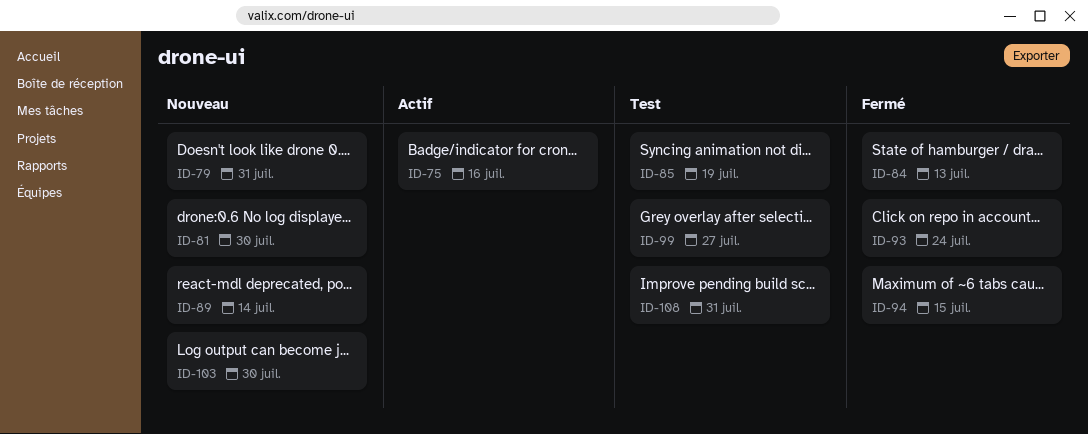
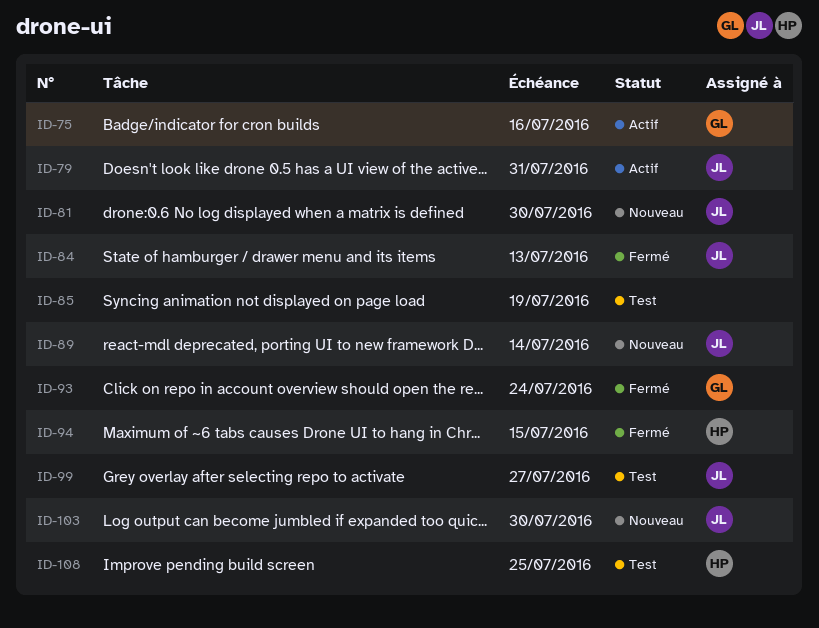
ID-79, status: Nouveau -> Actif
ID-108, due: Jul 31 -> Jul 25

